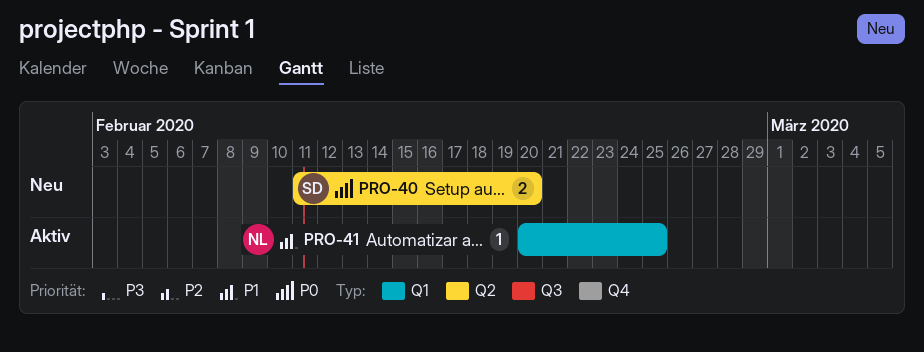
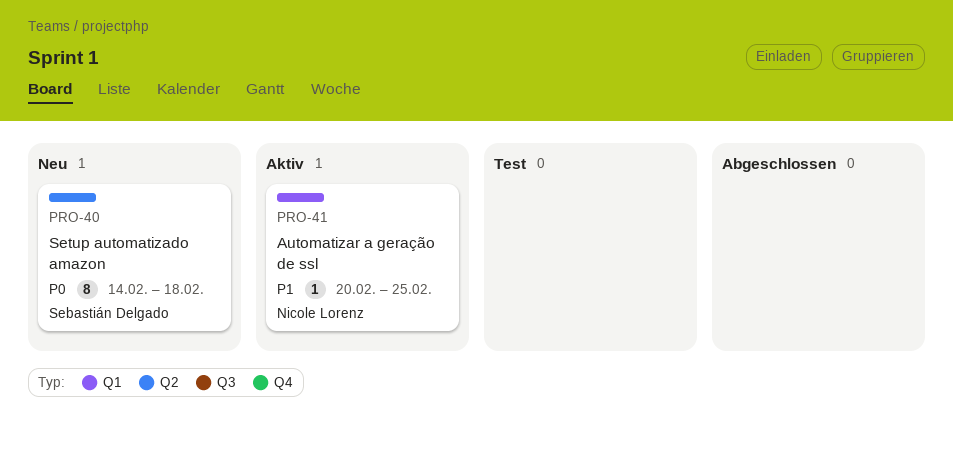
PRO-40, estimate: 2 -> 8
PRO-40, start: Feb 11 -> Feb 14
PRO-40, due: Feb 20 -> Feb 18

